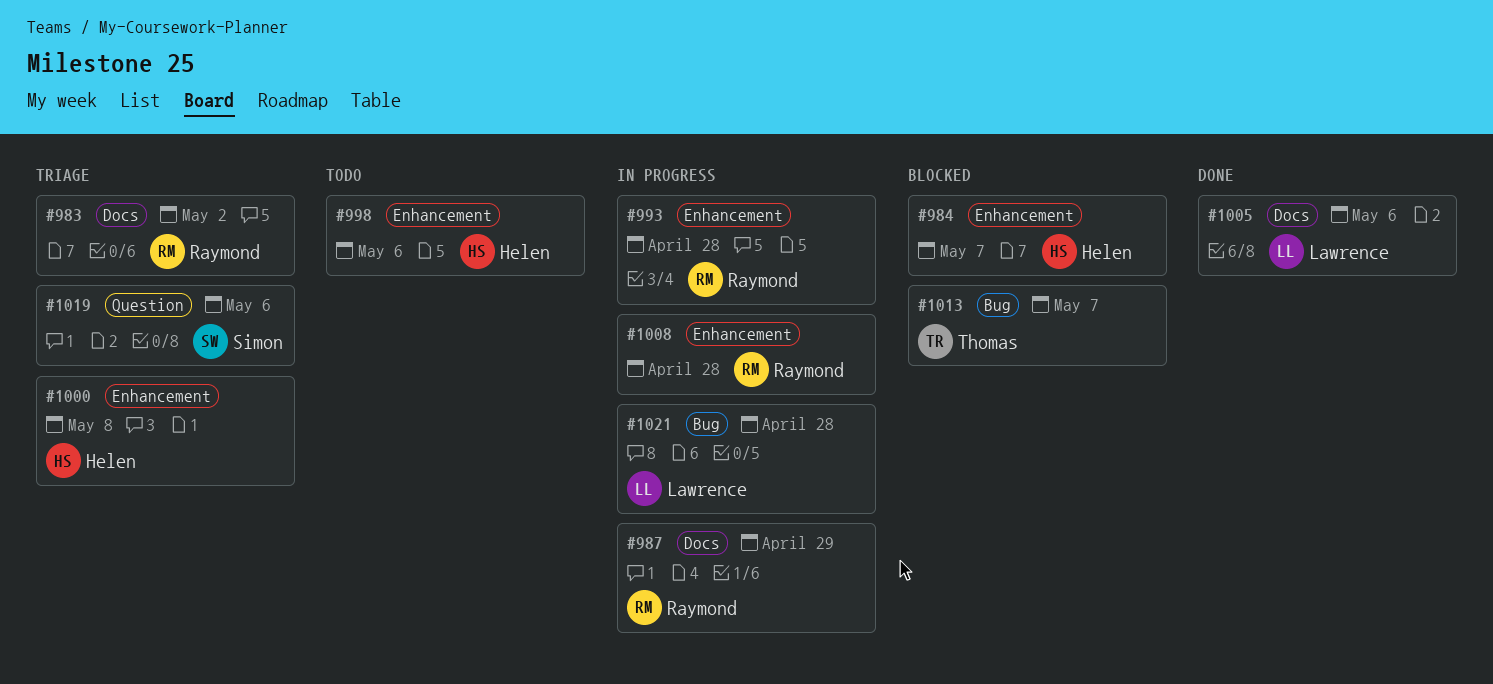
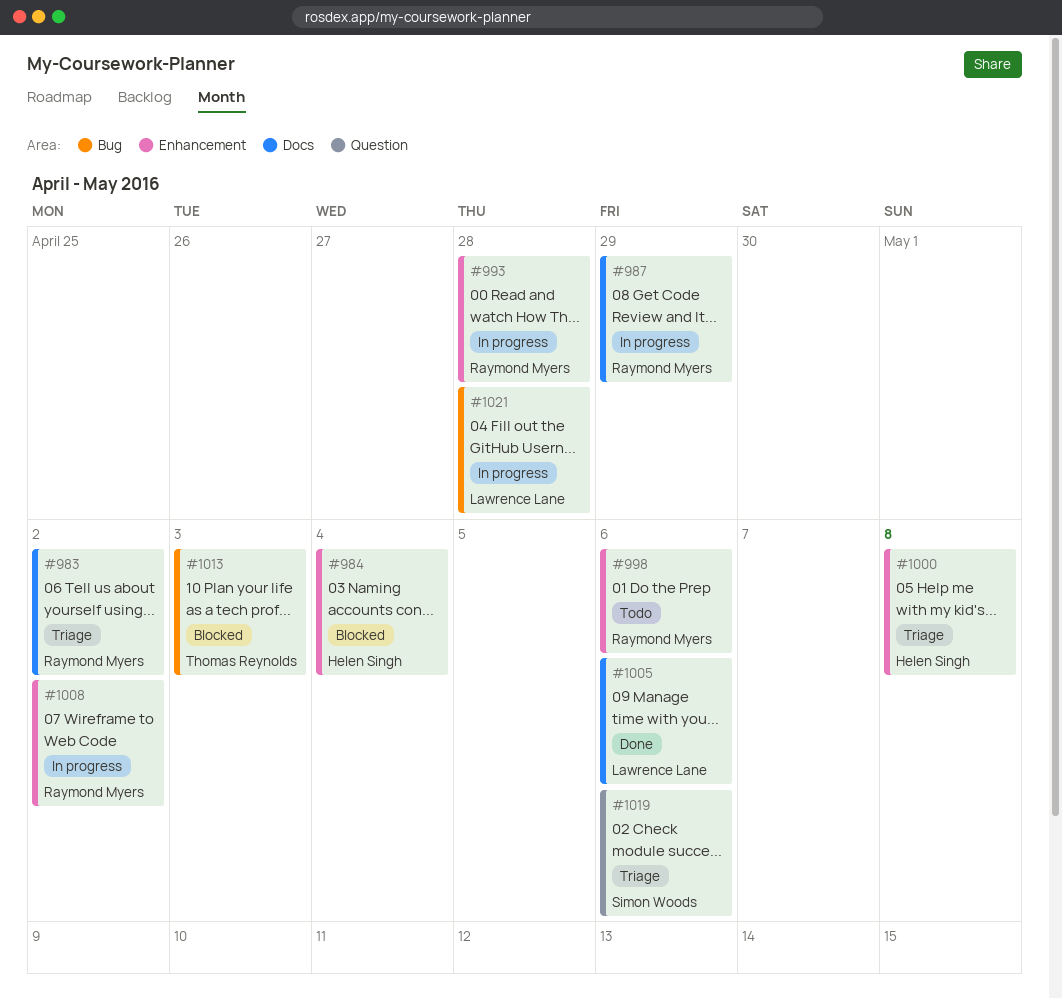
#984, due: May 7 -> May 4
#998, owner: Helen Singh -> Raymond Myers
#1008, due: Apr 28 -> May 2
#1013, due: May 7 -> May 3

